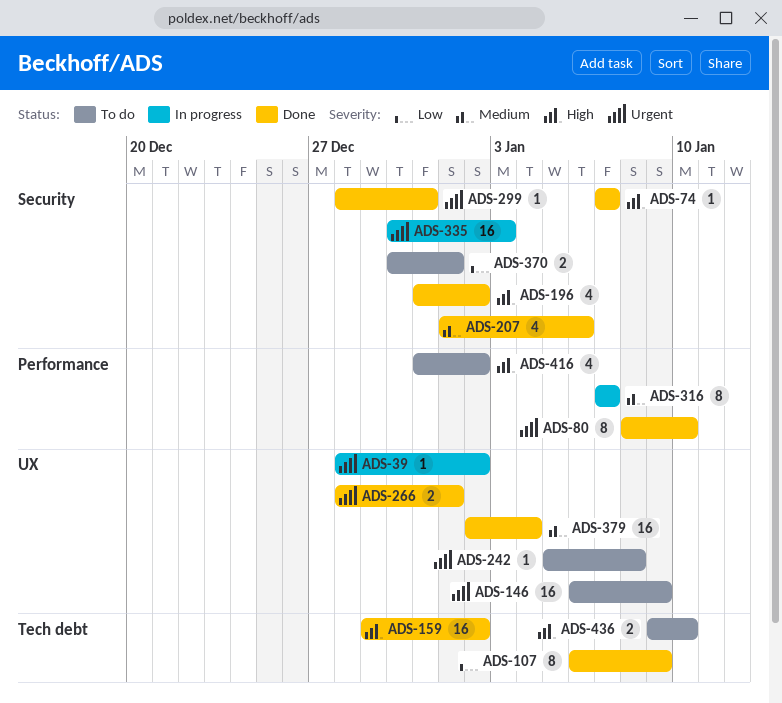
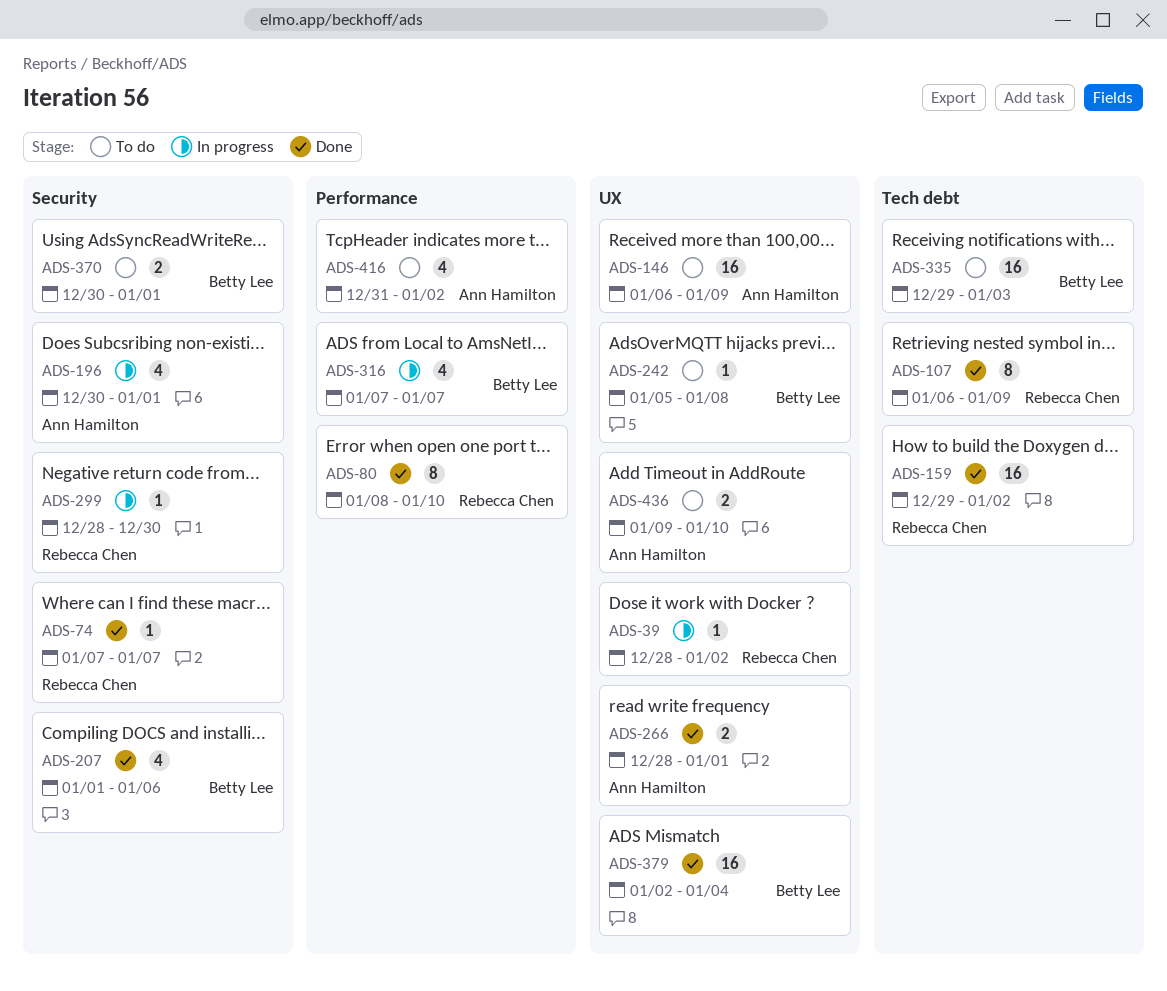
ADS-196, status: Done -> In progress
ADS-196, start: Dec 31 -> Dec 30
ADS-196, due: Jan 2 -> Jan 1
ADS-299, status: Done -> In progress
ADS-299, due: Dec 31 -> Dec 30
ADS-316, estimate: 8 -> 4
ADS-335, status: In progress -> To do
ADS-335, label: Security -> Tech debt
ADS-335, start: Dec 30 -> Dec 29
ADS-436, label: Tech debt -> UX

